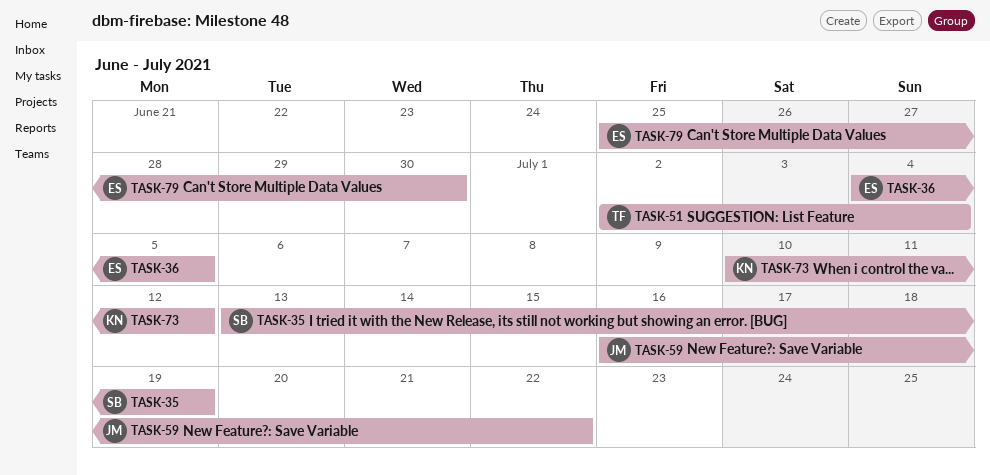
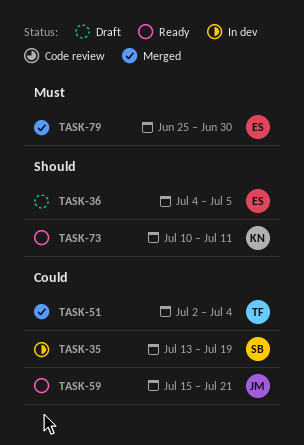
TASK-59, start: Jul 16 -> Jul 15
TASK-59, due: Jul 22 -> Jul 21
TASK-73, due: Jul 12 -> Jul 11

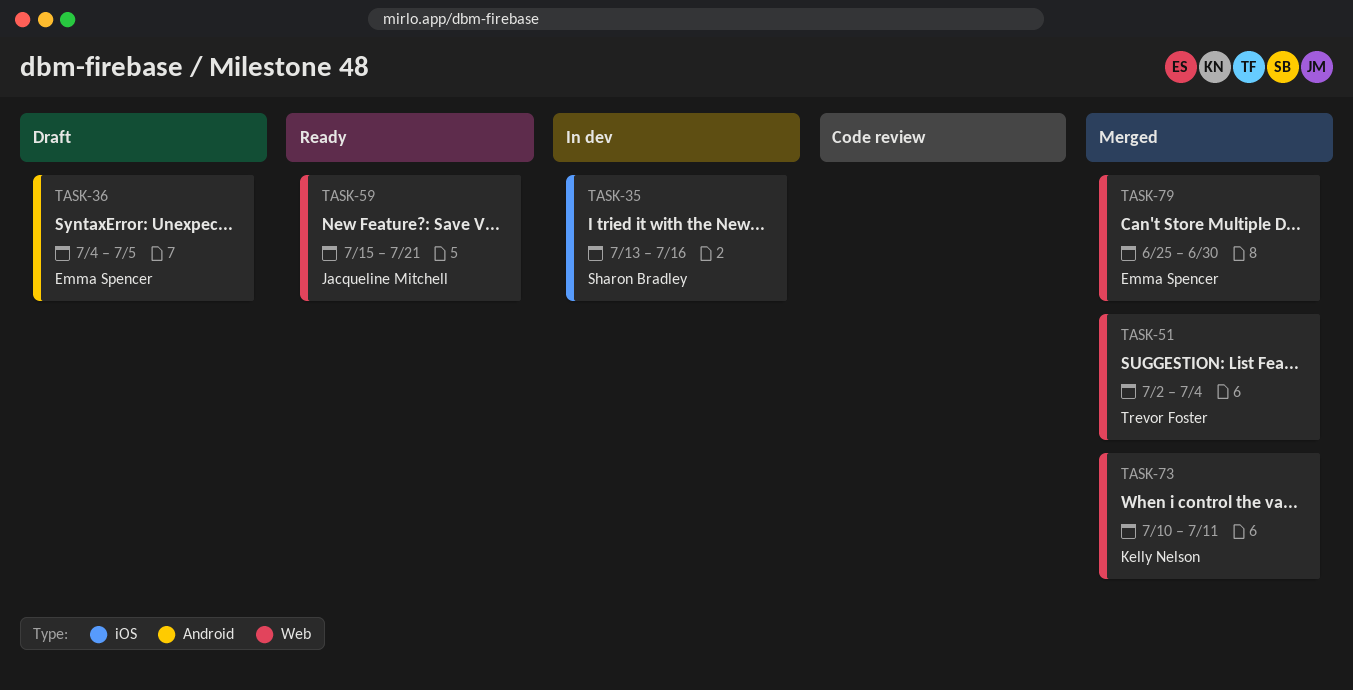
TASK-35, due: Jul 19 -> Jul 16
TASK-73, status: Ready -> Merged

